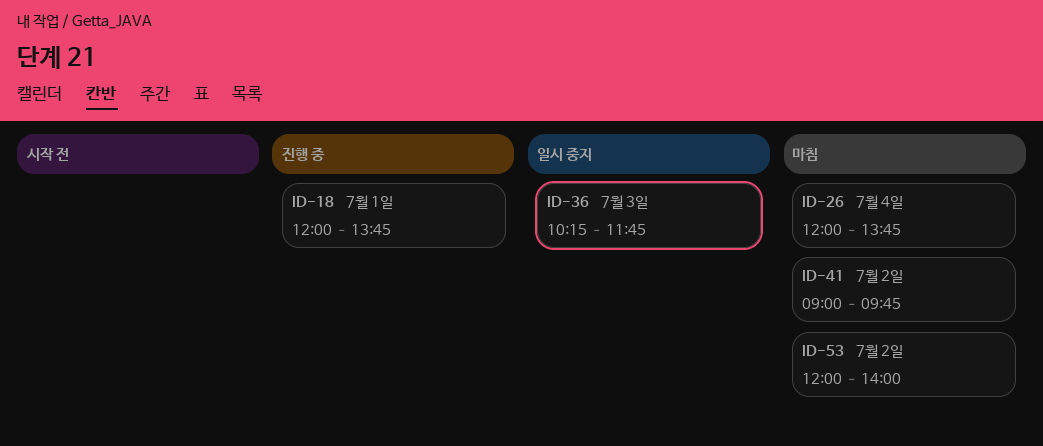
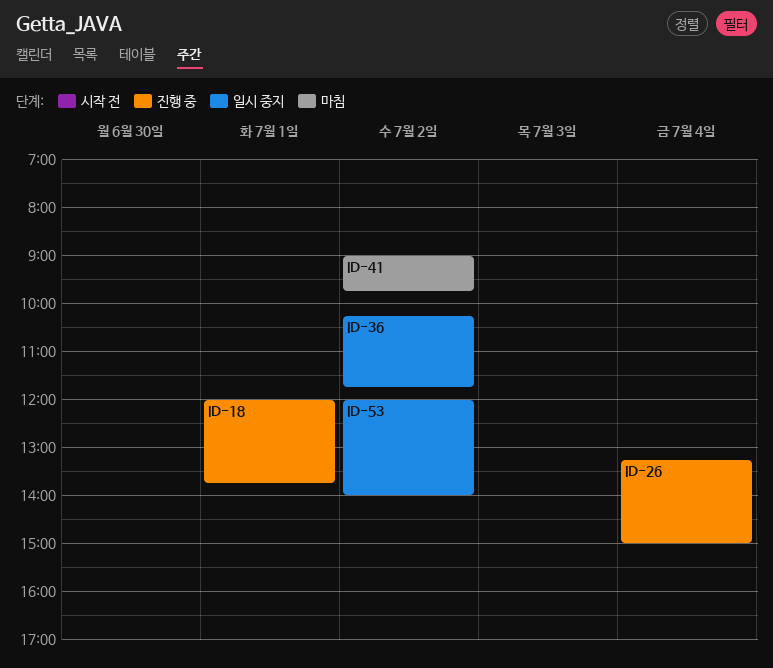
ID-26, status: 마침 -> 진행 중
ID-26, begins: 12:00 -> 13:15
ID-26, ends: 13:45 -> 15:00
ID-36, day: Jul 3 -> Jul 2
ID-53, status: 마침 -> 일시 중지

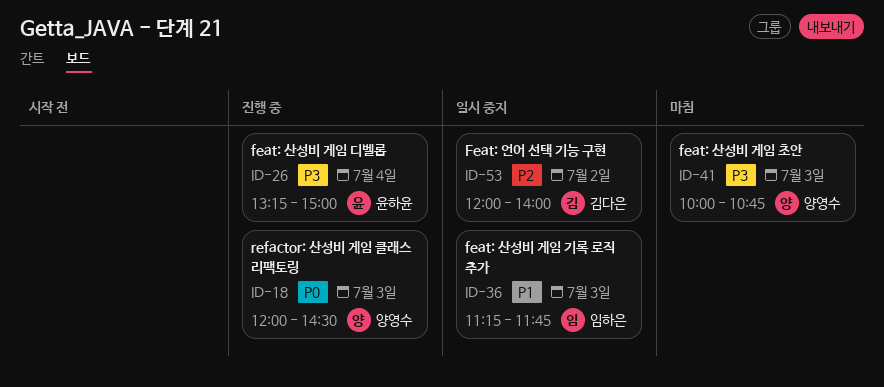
ID-18, day: Jul 1 -> Jul 3
ID-18, ends: 13:45 -> 14:30
ID-36, day: Jul 2 -> Jul 3
ID-36, begins: 10:15 -> 11:15
ID-41, day: Jul 2 -> Jul 3
ID-41, begins: 09:00 -> 10:00
ID-41, ends: 09:45 -> 10:45

